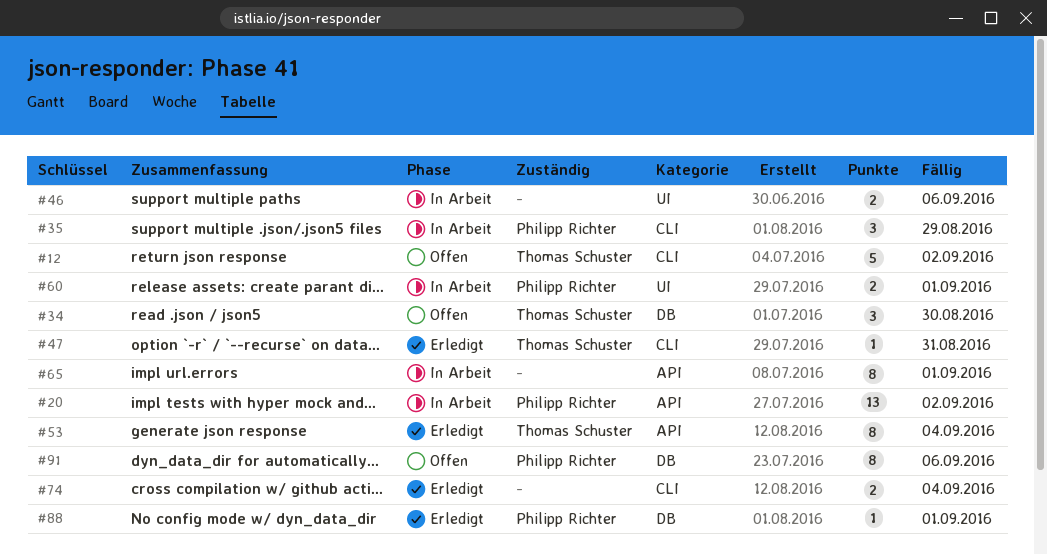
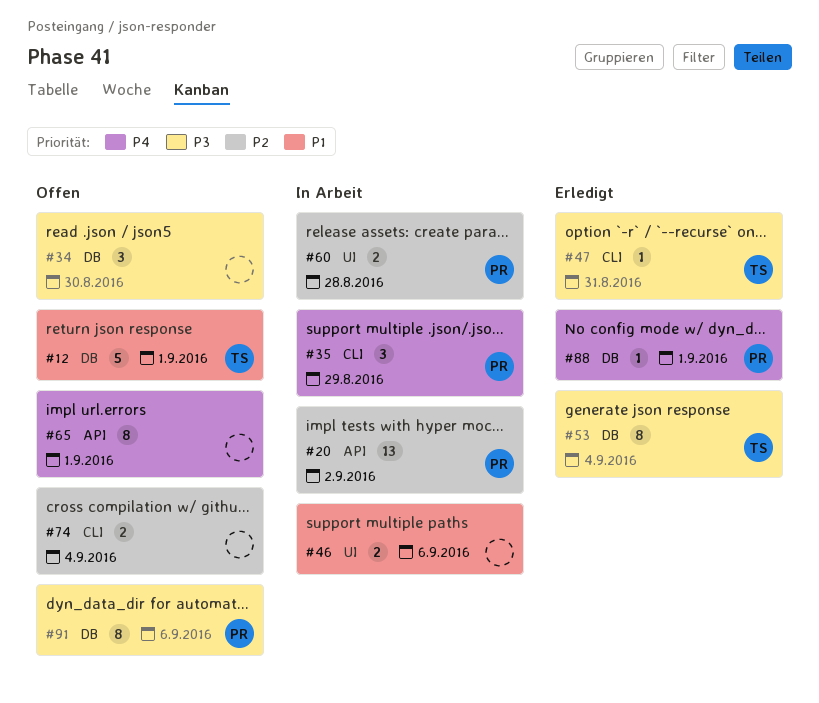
#12, label: CLI -> DB
#12, due: Sep 2 -> Sep 1
#34, owner: Thomas Schuster -> none
#53, label: API -> DB
#60, due: Sep 1 -> Aug 28
#65, status: In Arbeit -> Offen
#74, status: Erledigt -> Offen

